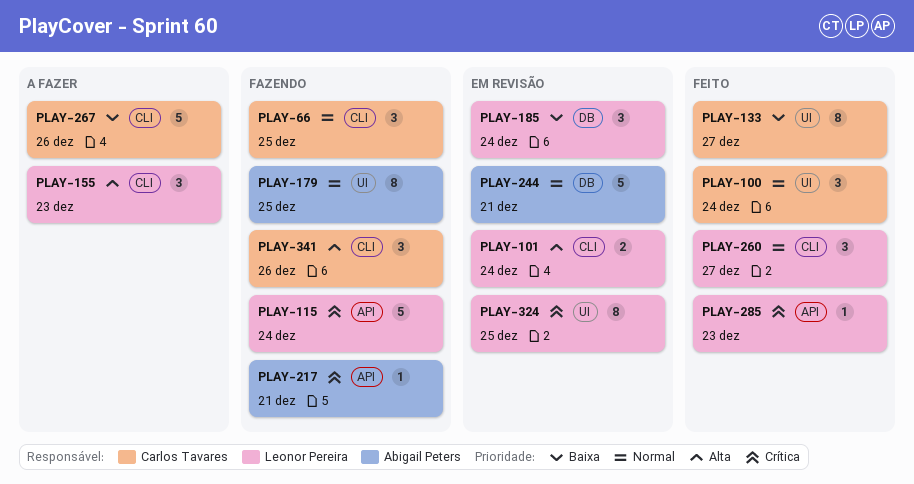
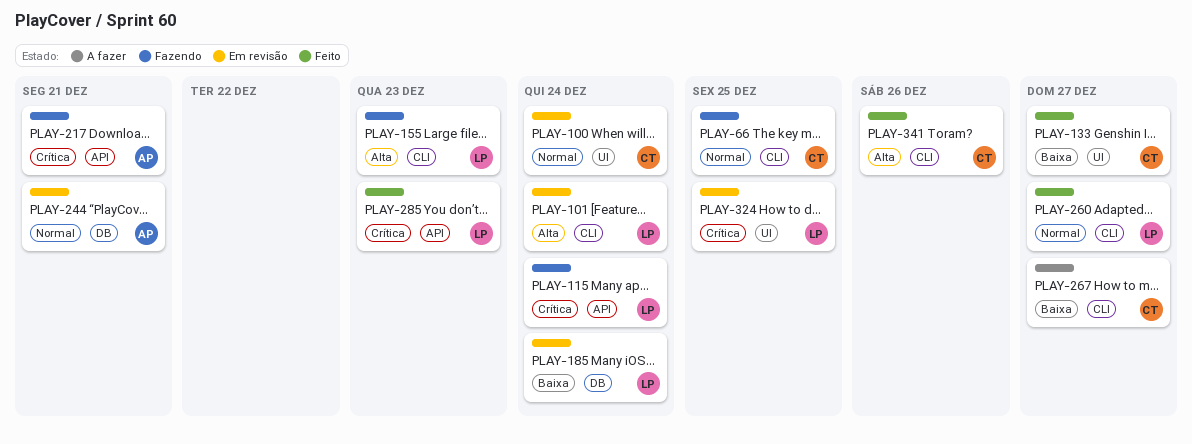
PLAY-100, status: Feito -> Em revisão
PLAY-155, status: A fazer -> Fazendo
PLAY-179: present -> none
PLAY-267, due: Dec 26 -> Dec 27
PLAY-341, status: Fazendo -> Feito

